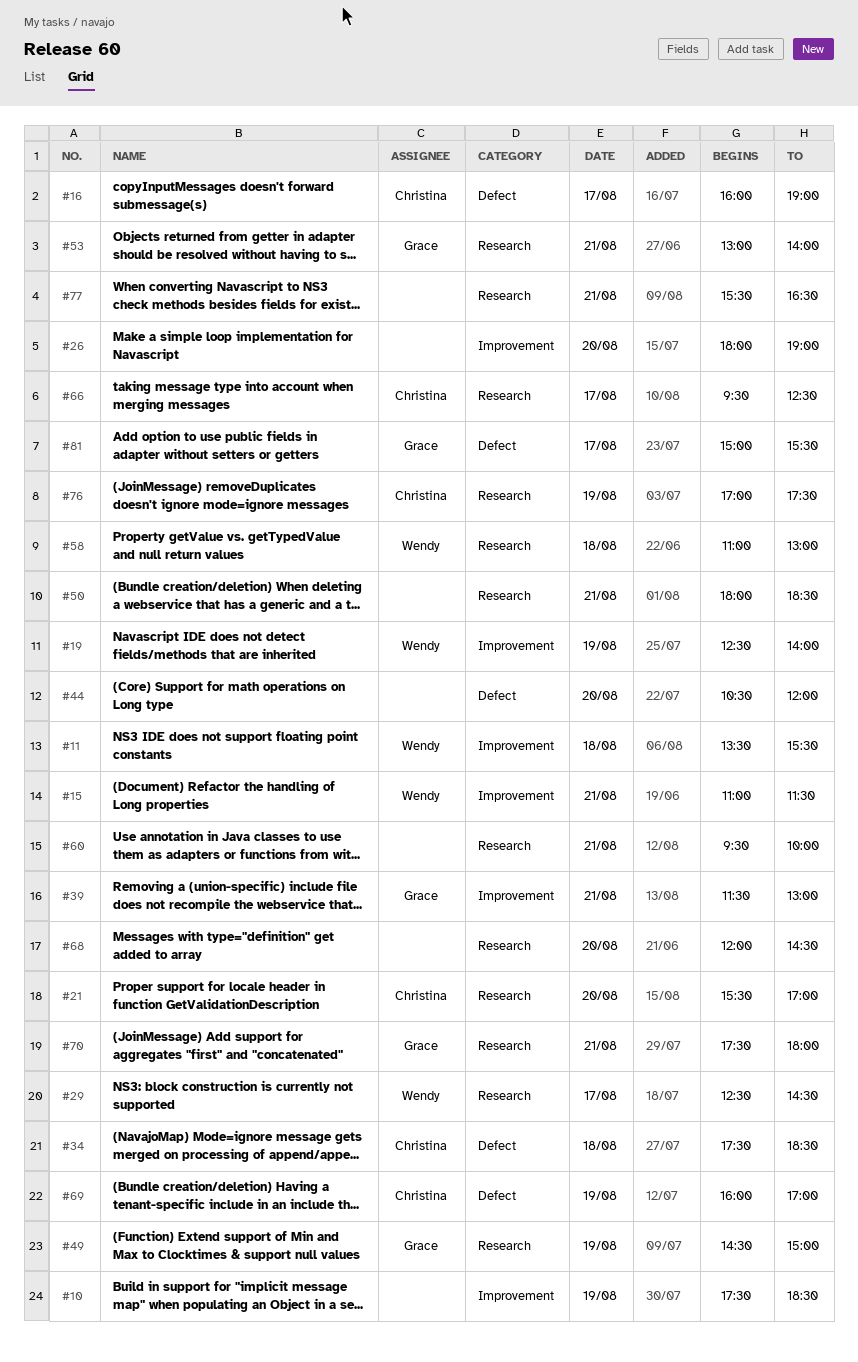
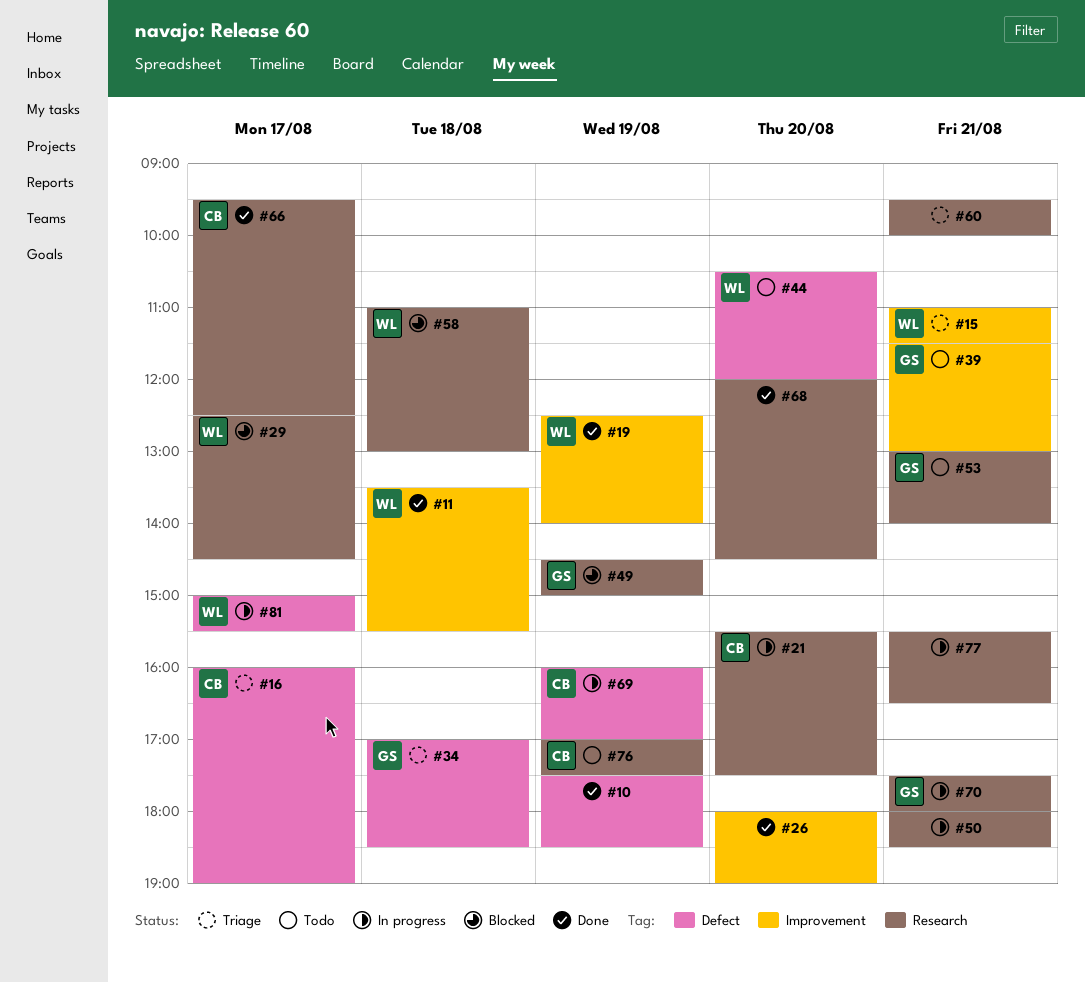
#10, label: Improvement -> Defect
#21, ends: 17:00 -> 17:30
#34, owner: Christina -> Grace
#34, begins: 17:30 -> 17:00
#44, owner: none -> Wendy
#81, owner: Grace -> Wendy

